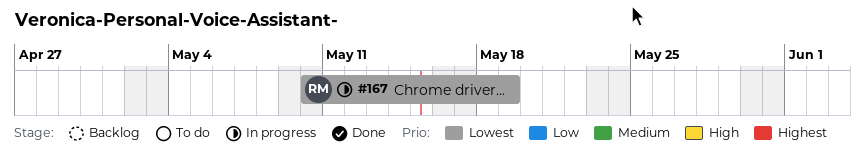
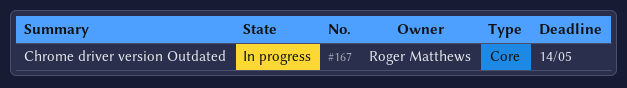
#167, due: May 19 -> May 14

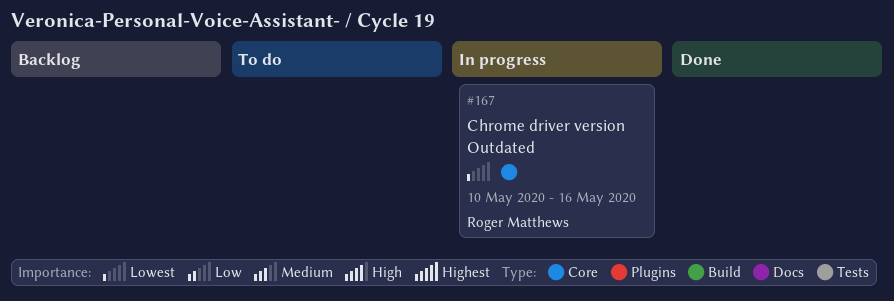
#167, due: May 14 -> May 16

